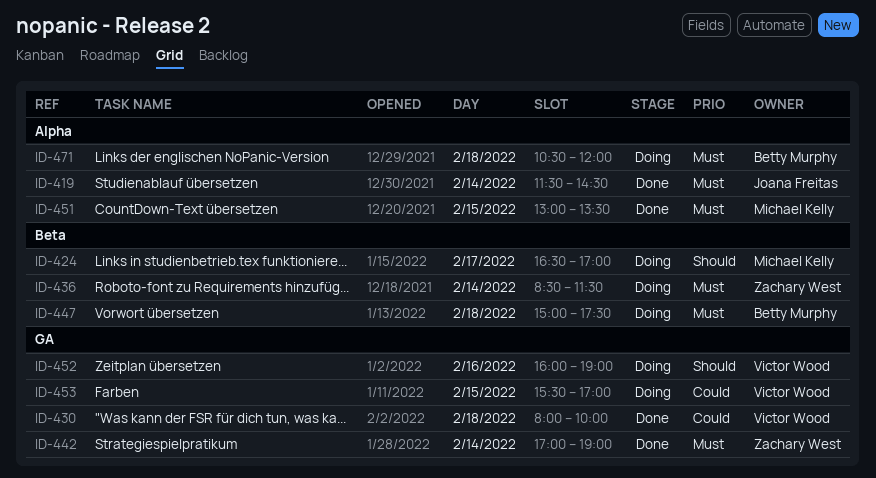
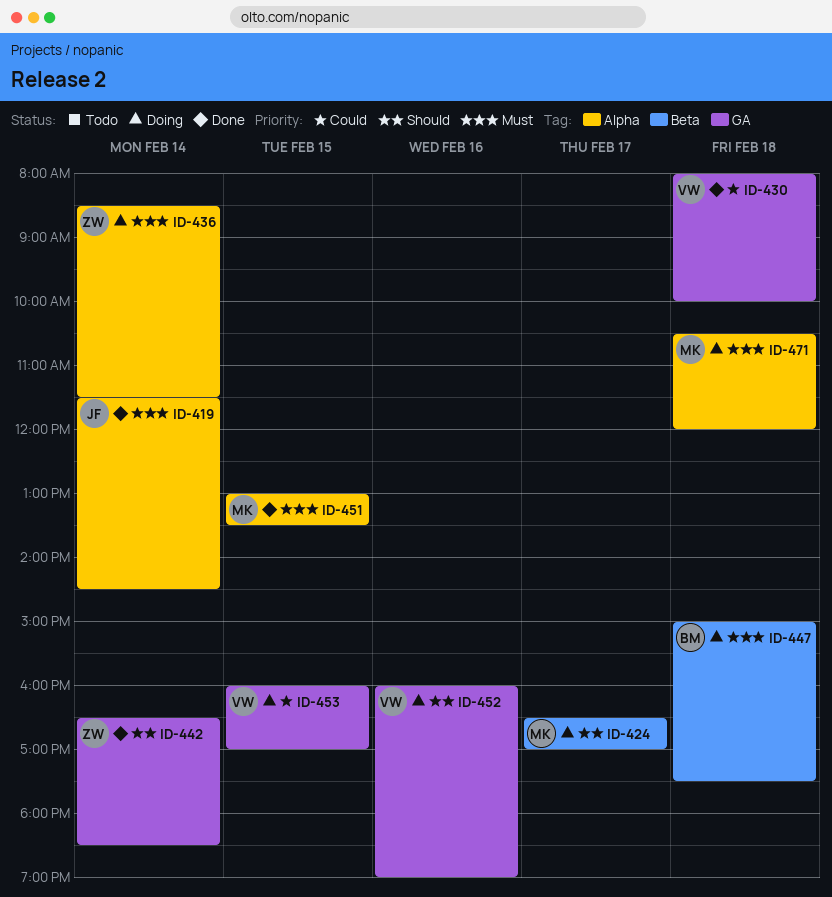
ID-436, label: Beta -> Alpha
ID-442, priority: Must -> Should
ID-442, begins: 17:00 -> 16:30
ID-442, ends: 19:00 -> 18:30
ID-453, begins: 15:30 -> 16:00
ID-471, owner: Betty Murphy -> Michael Kelly

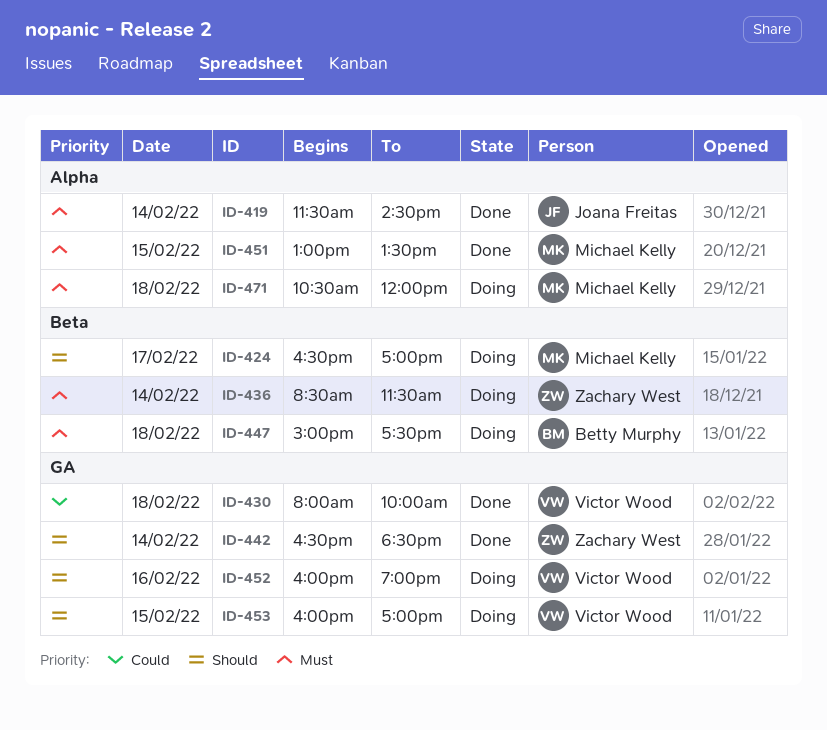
ID-436, label: Alpha -> Beta
ID-453, priority: Could -> Should

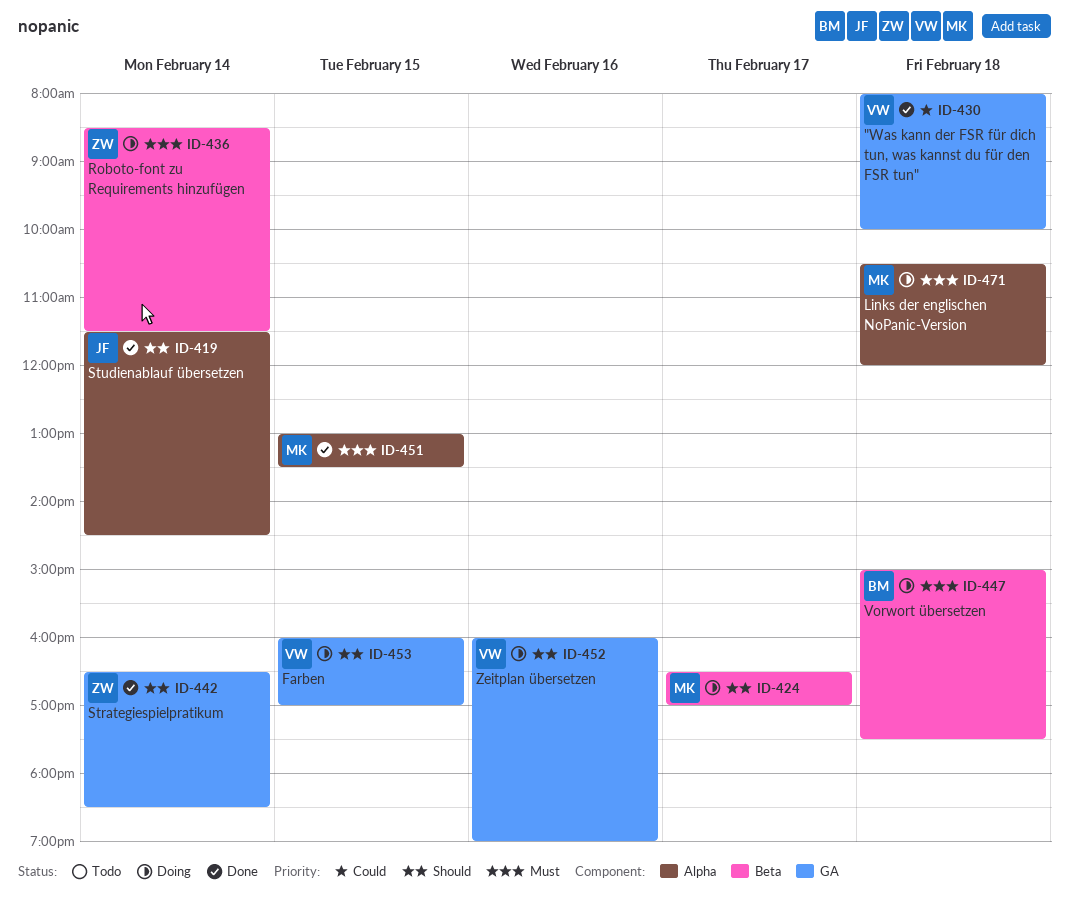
ID-419, priority: Must -> Should

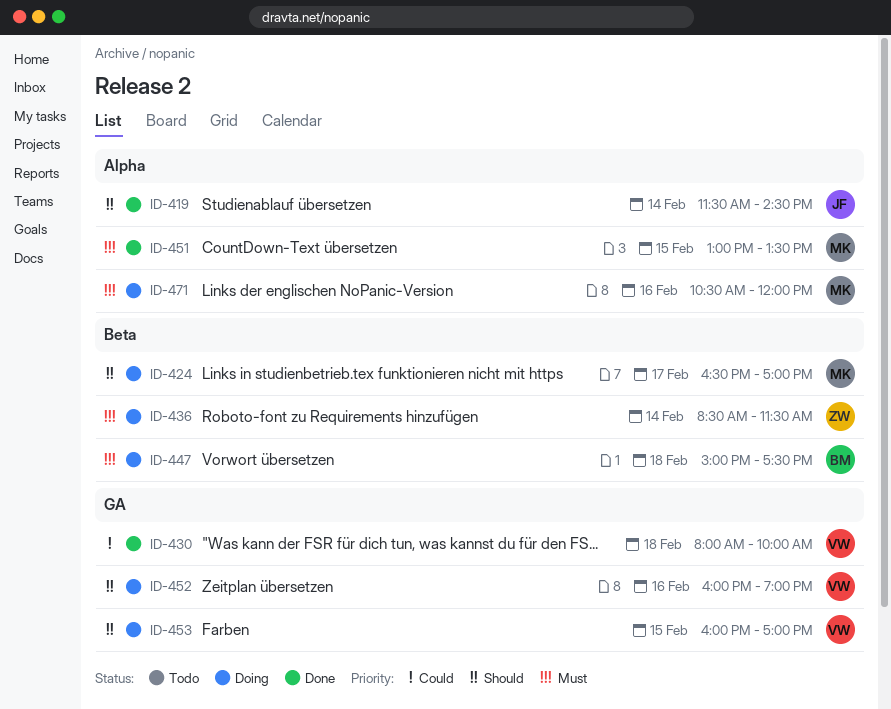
ID-442: present -> none
ID-471, day: Feb 18 -> Feb 16

